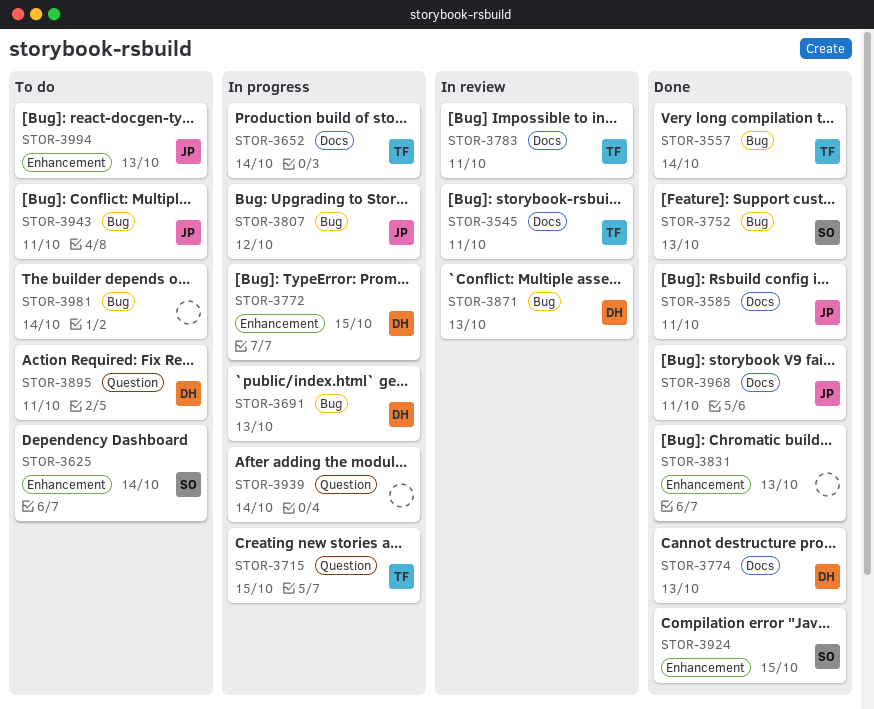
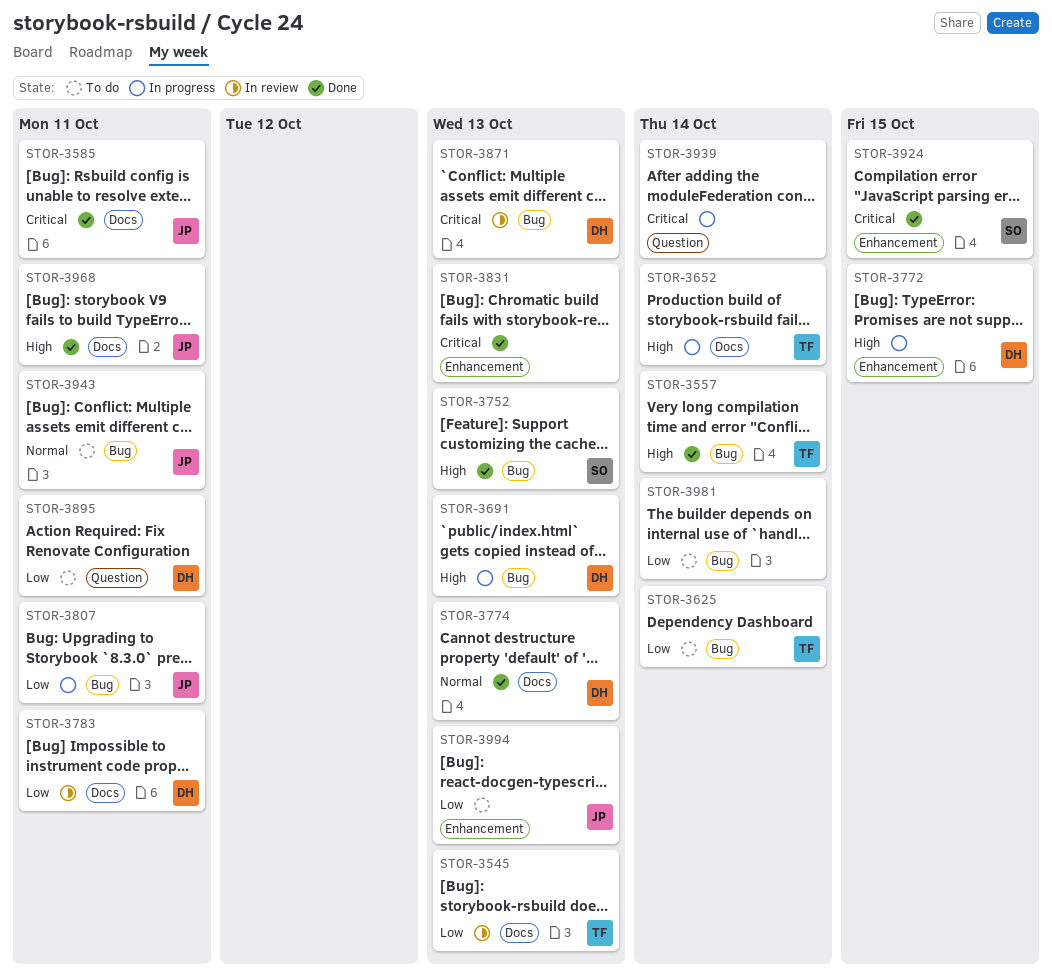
STOR-3545, due: Oct 11 -> Oct 13
STOR-3625, owner: SO -> TF
STOR-3625, label: Enhancement -> Bug
STOR-3715: present -> none
STOR-3783, owner: TF -> DH
STOR-3807, due: Oct 12 -> Oct 11

